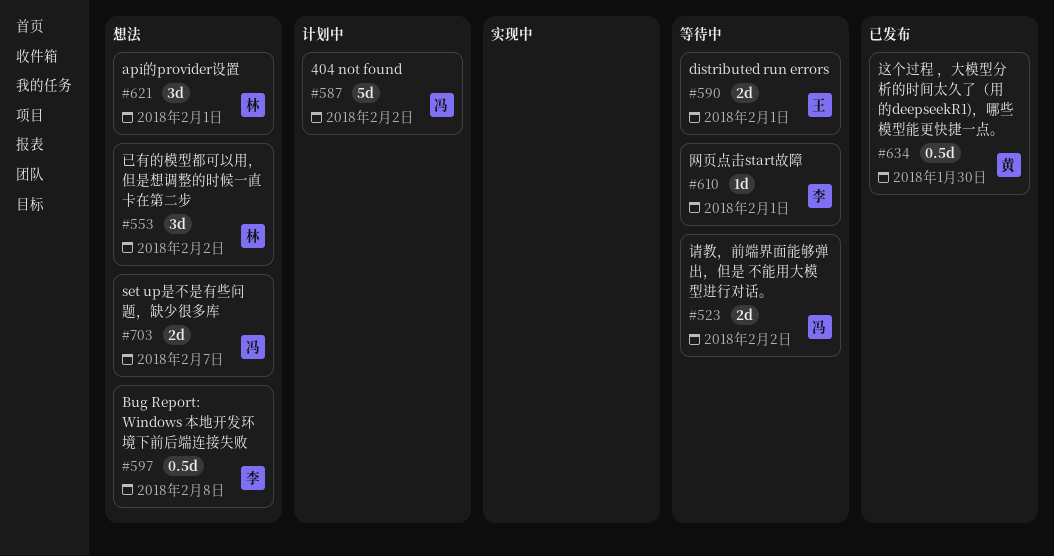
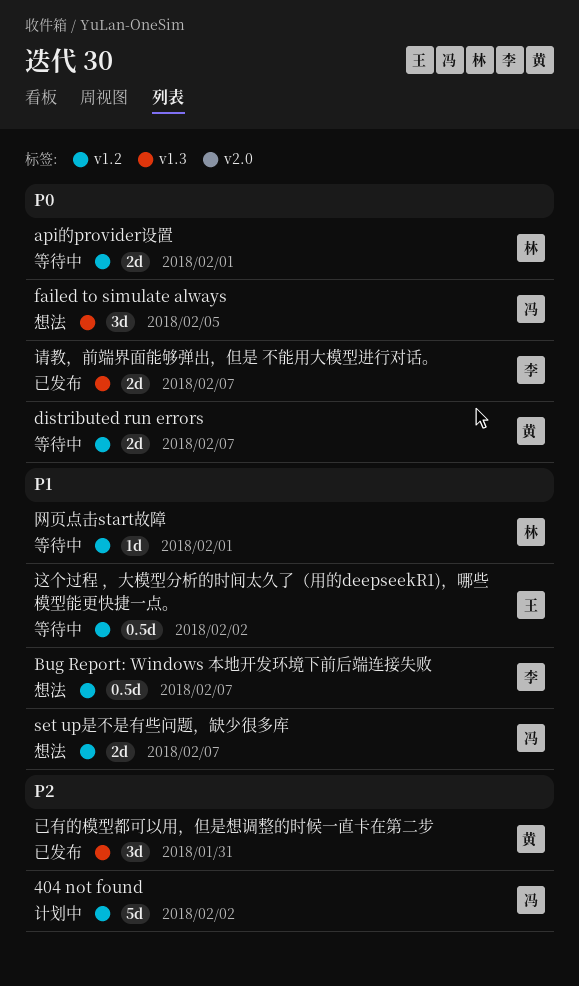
api的provider设置, status: 想法 -> 等待中
api的provider设置, estimate: 3d -> 2d
Bug Report: Windows 本地开发环境下前后端连接失败, due: Feb 8 -> Feb 7
distributed run errors, owner: 王 -> 黄
distributed run errors, due: Feb 1 -> Feb 7
failed to simulate always: none -> present
已有的模型都可以用，但是想调整的时候一直卡在第二步, status: 想法 -> 已发布
已有的模型都可以用，但是想调整的时候一直卡在第二步, owner: 林 -> 黄
已有的模型都可以用，但是想调整的时候一直卡在第二步, due: Feb 2 -> Jan 31
网页点击start故障, owner: 李 -> 林
请教，前端界面能够弹出，但是 不能用大模型进行对话。, status: 等待中 -> 已发布
请教，前端界面能够弹出，但是 不能用大模型进行对话。, owner: 冯 -> 李
请教，前端界面能够弹出，但是 不能用大模型进行对话。, due: Feb 2 -> Feb 7
这个过程 ，大模型分析的时间太久了（用的deepseekR1)，哪些模型能更快捷一点。, status: 已发布 -> 等待中
这个过程 ，大模型分析的时间太久了（用的deepseekR1)，哪些模型能更快捷一点。, owner: 黄 -> 王
这个过程 ，大模型分析的时间太久了（用的deepseekR1)，哪些模型能更快捷一点。, due: Jan 30 -> Feb 2

